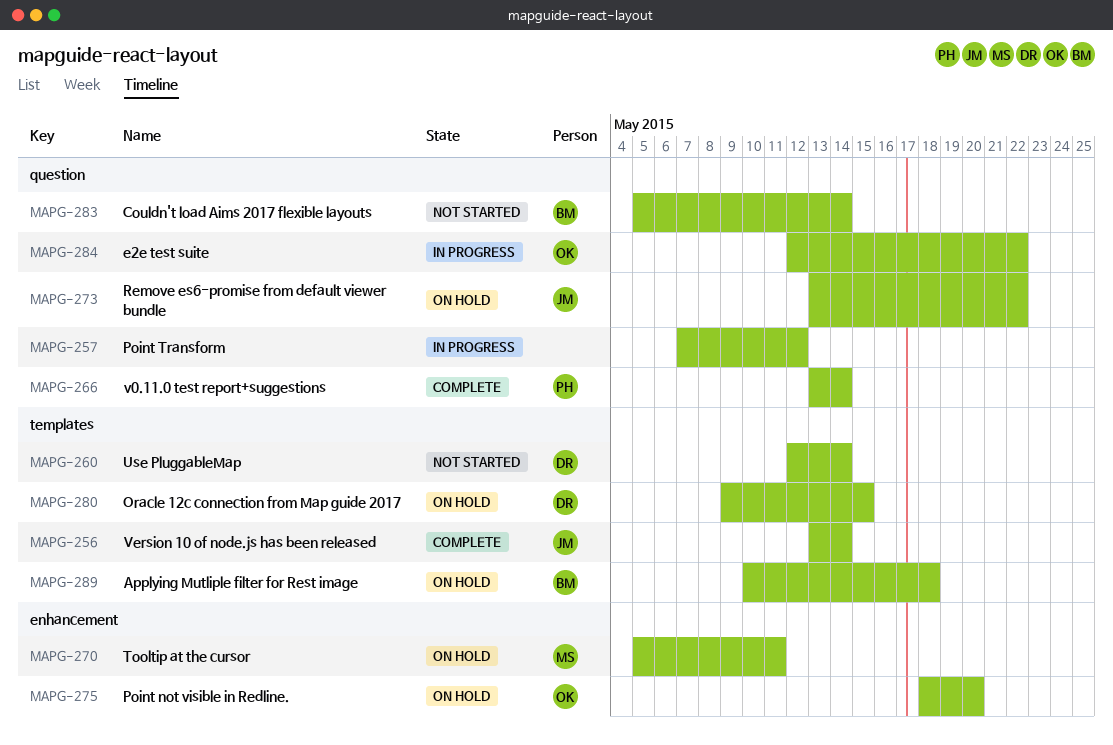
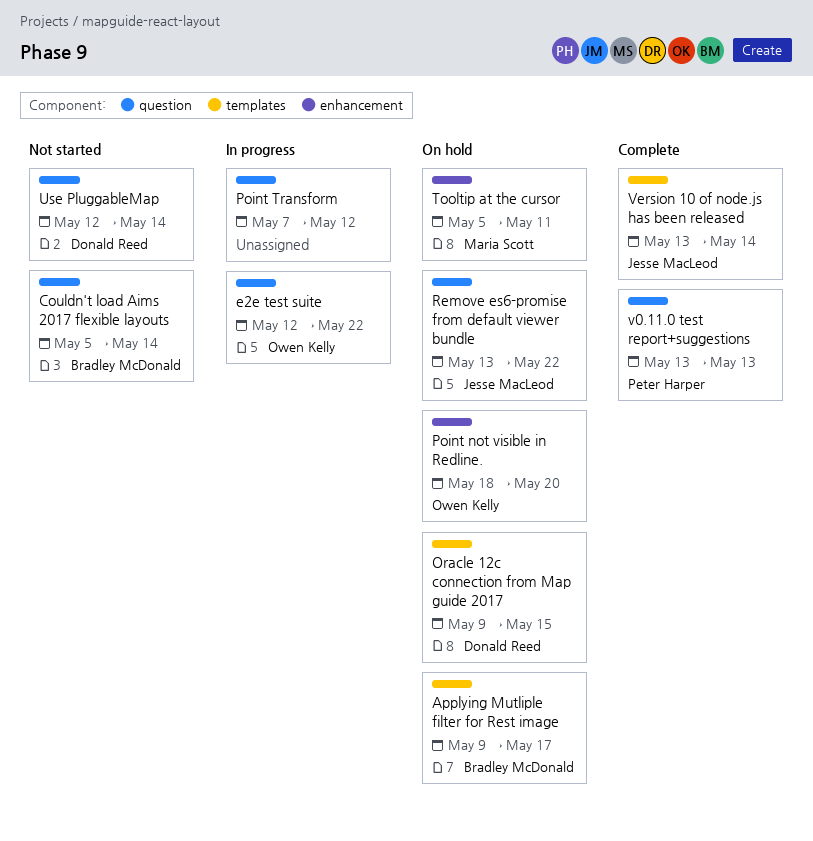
Applying Mutliple filter for Rest image, start: May 10 -> May 9
Applying Mutliple filter for Rest image, due: May 18 -> May 17
Use PluggableMap, label: templates -> question
v0.11.0 test report+suggestions, due: May 14 -> May 13

